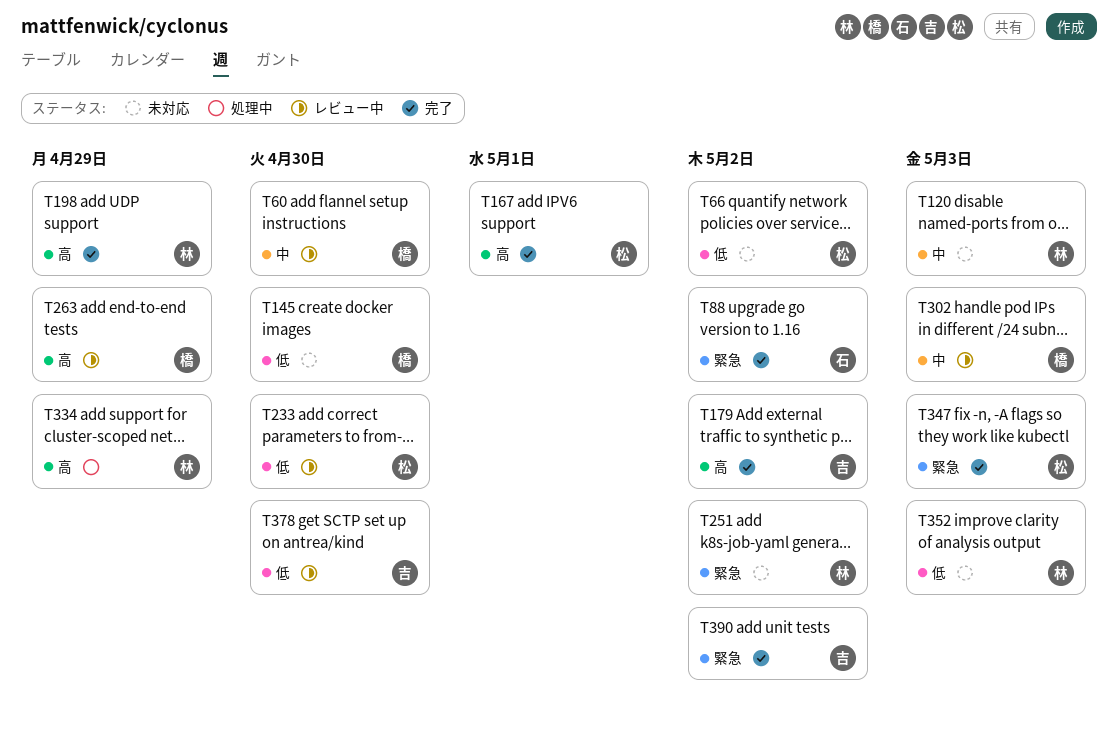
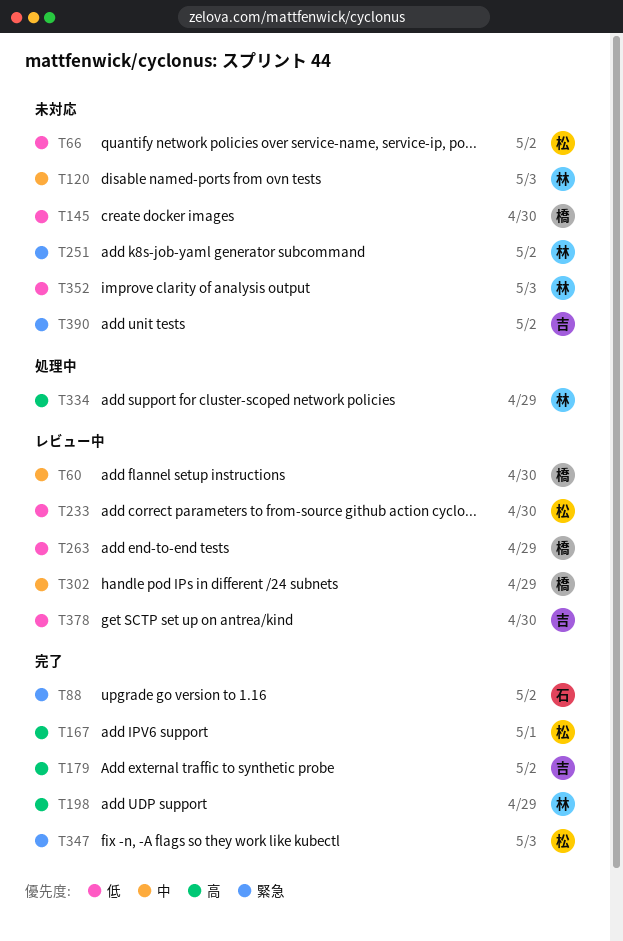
T263, priority: 高 -> 低
T302, due: May 3 -> Apr 29
T390, status: 完了 -> 未対応

